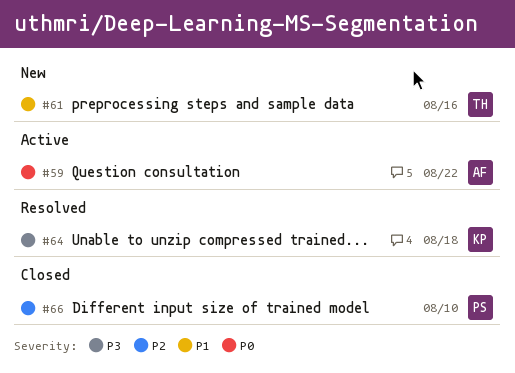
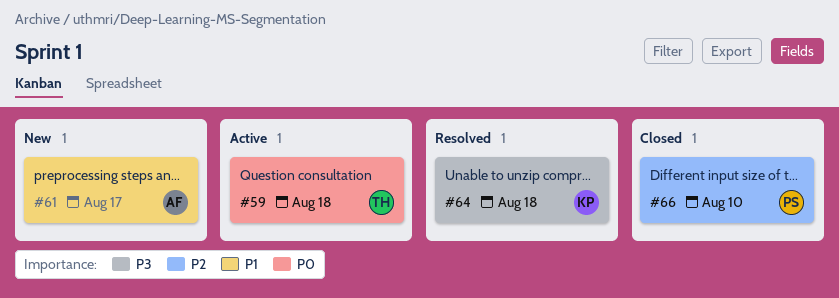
#59, owner: AF -> TH
#59, due: Aug 22 -> Aug 18
#61, owner: TH -> AF
#61, due: Aug 16 -> Aug 17

